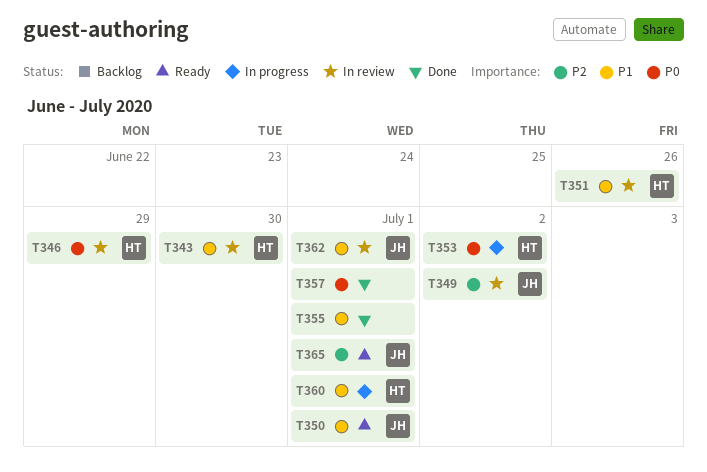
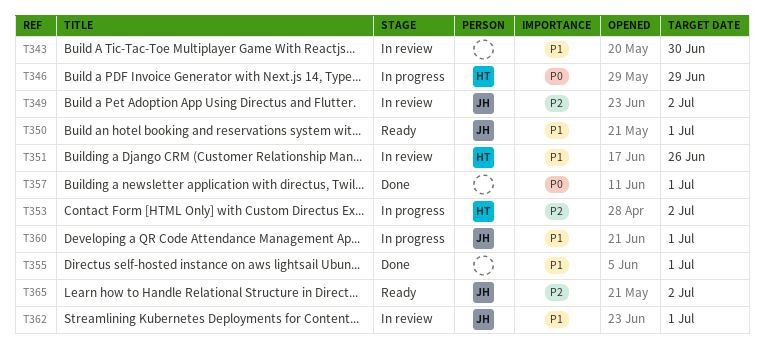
T343, owner: HT -> none
T346, status: In review -> In progress
T353, priority: P0 -> P2
T360, owner: HT -> JH
T365, due: Jul 1 -> Jul 2

